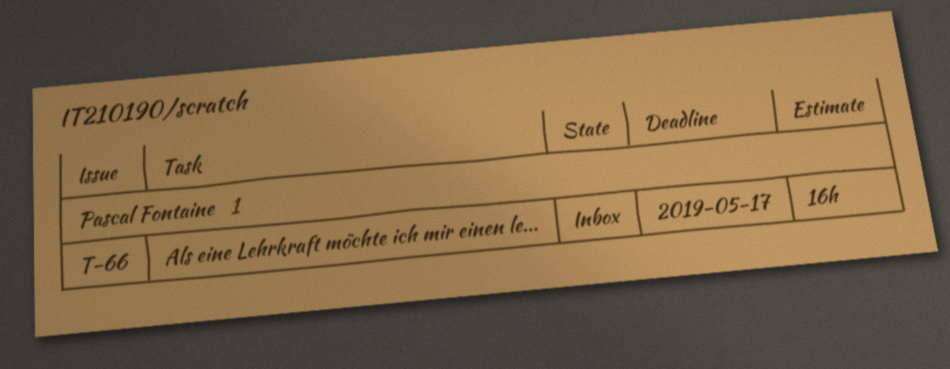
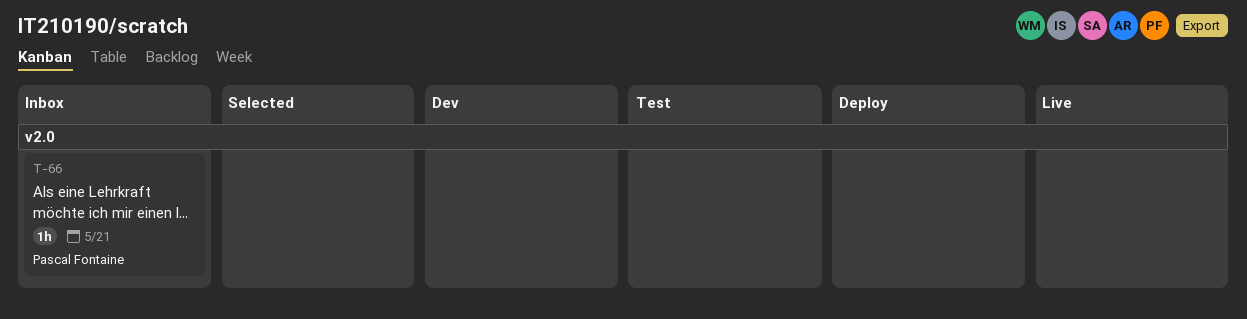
T-66, estimate: 16h -> 1h
T-66, due: May 17 -> May 21

